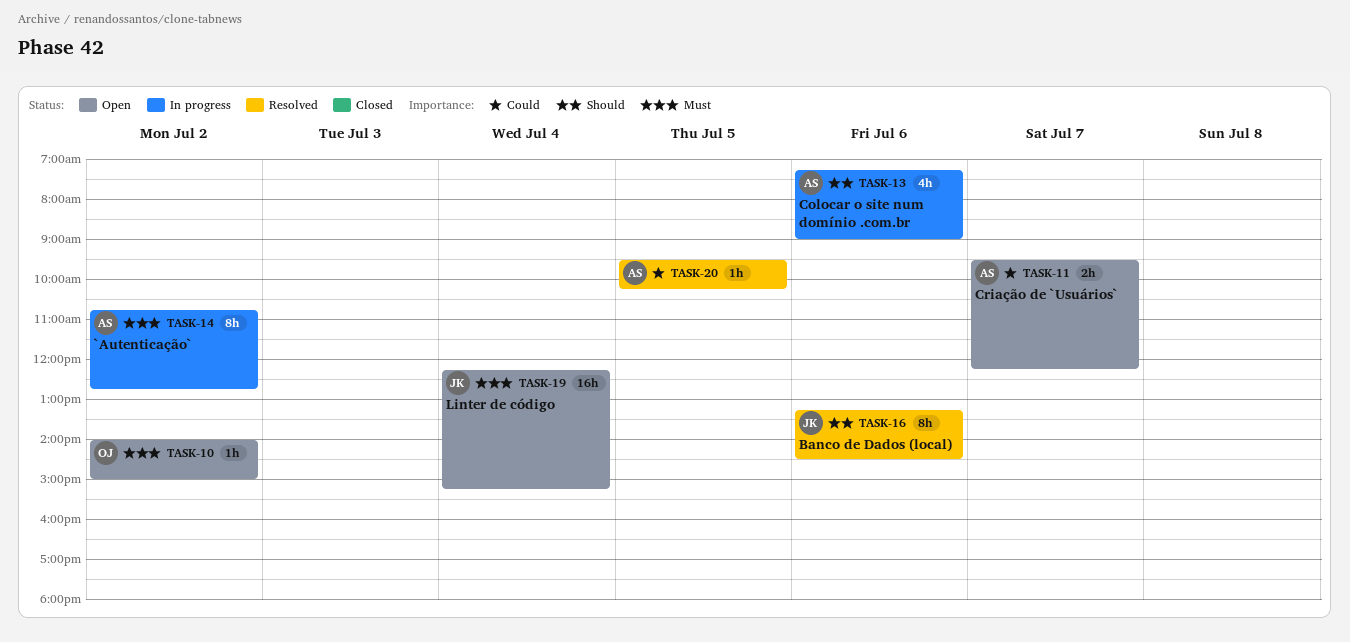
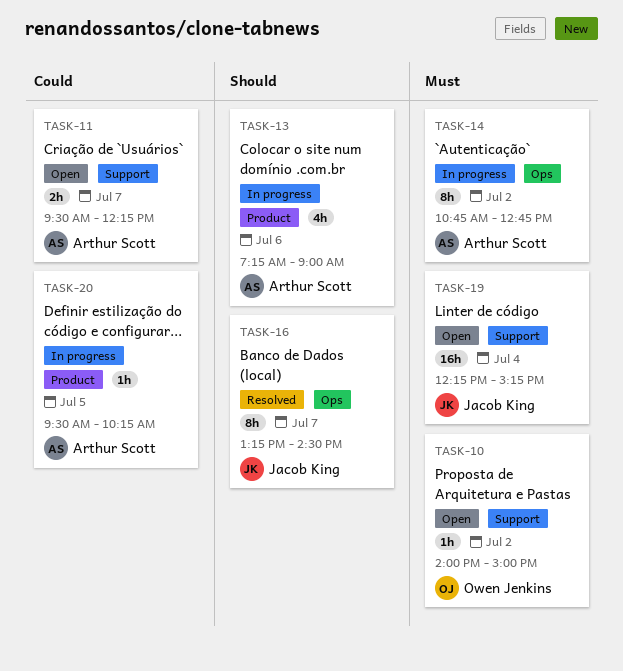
TASK-16, day: Jul 6 -> Jul 7
TASK-20, status: Resolved -> In progress

